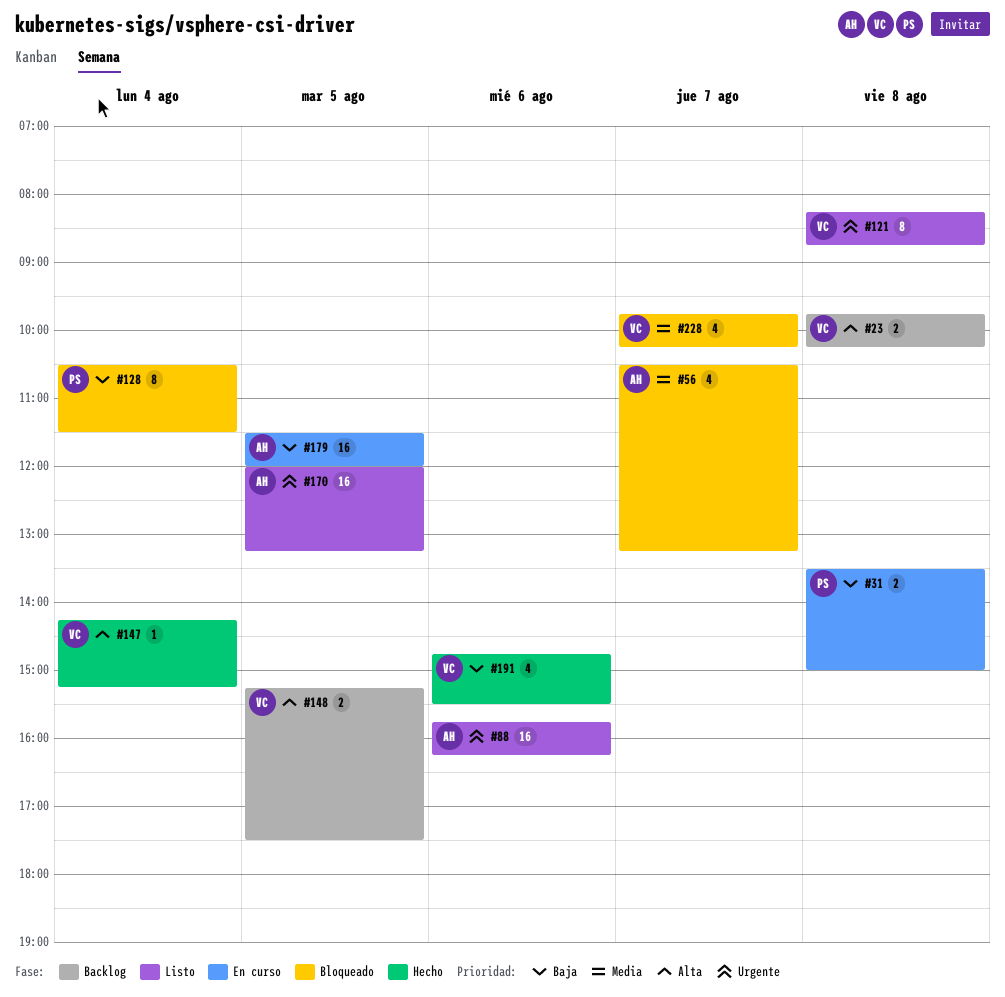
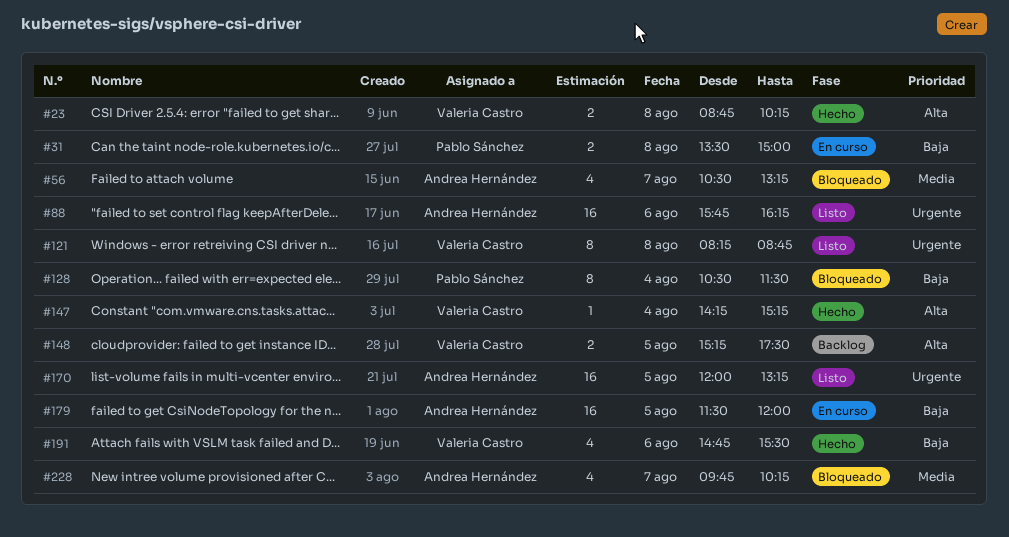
#23, status: Backlog -> Hecho
#23, begins: 09:45 -> 08:45
#228, owner: Valeria Castro -> Andrea Hernández

